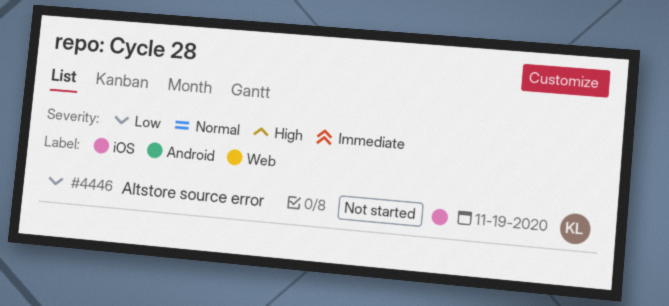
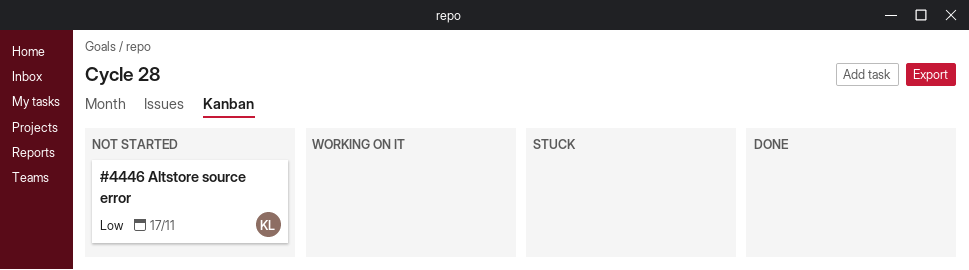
#4446, day: Nov 19 -> Nov 17

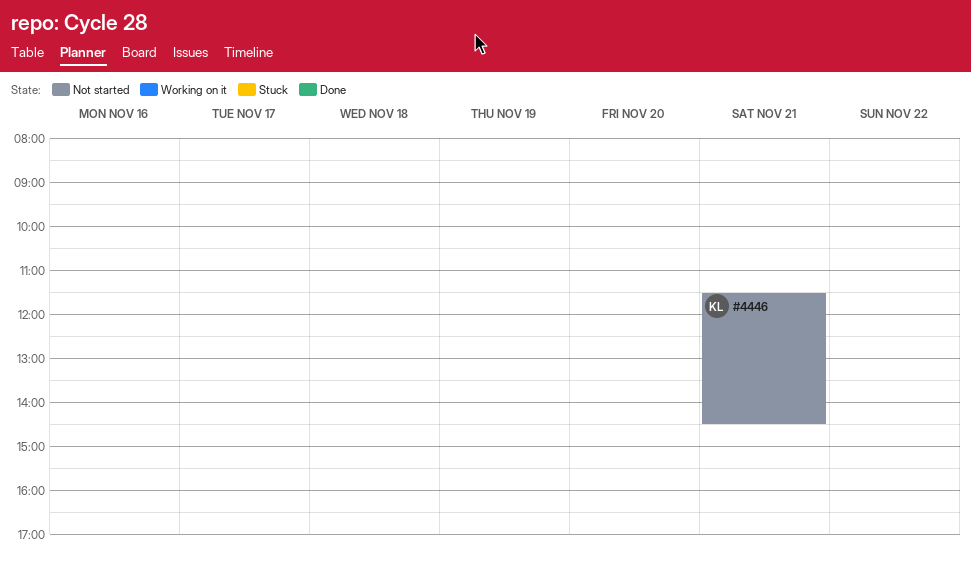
#4446, day: Nov 17 -> Nov 21

